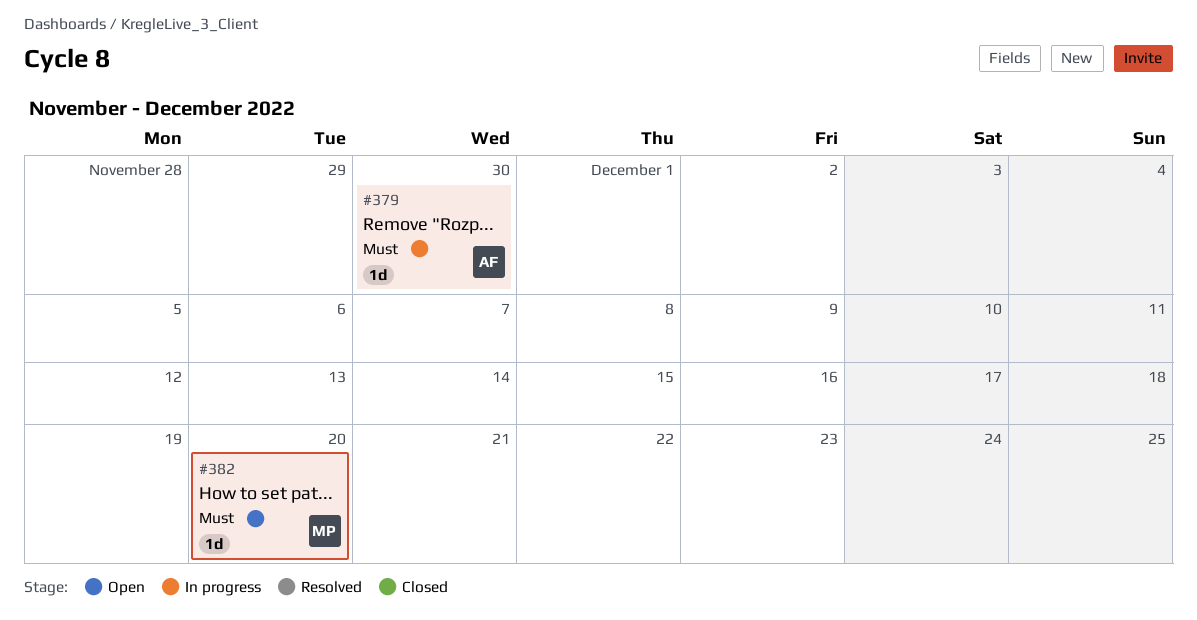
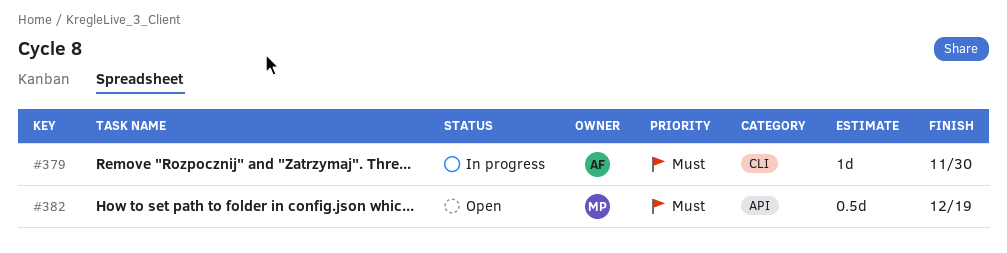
#382, estimate: 1d -> 0.5d
#382, due: Dec 20 -> Dec 19

